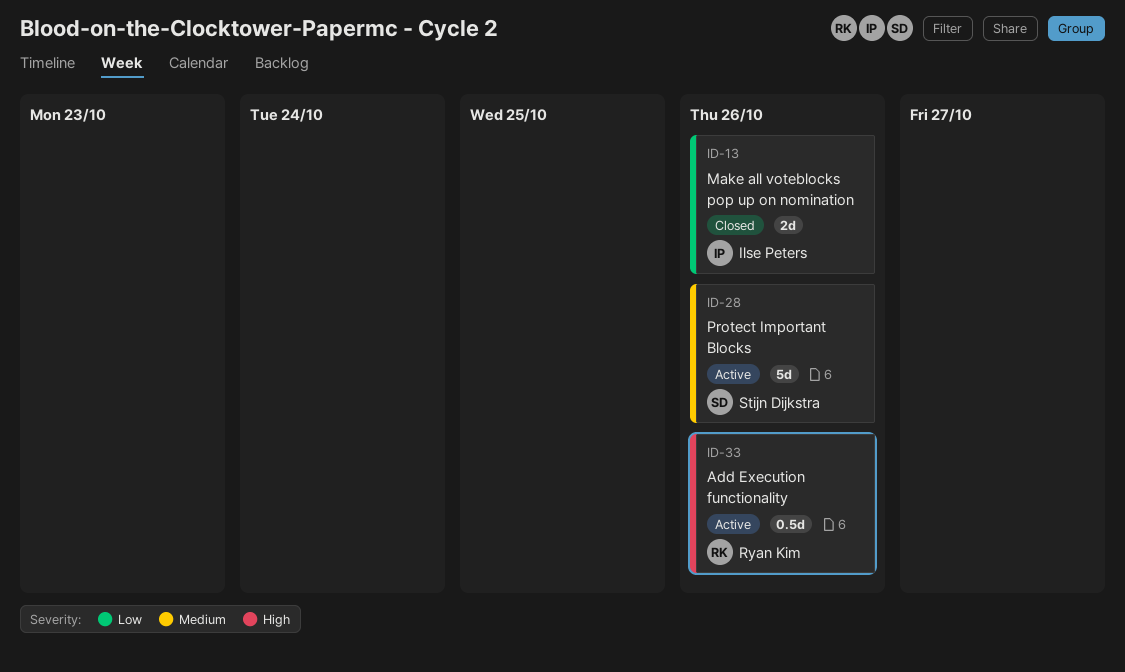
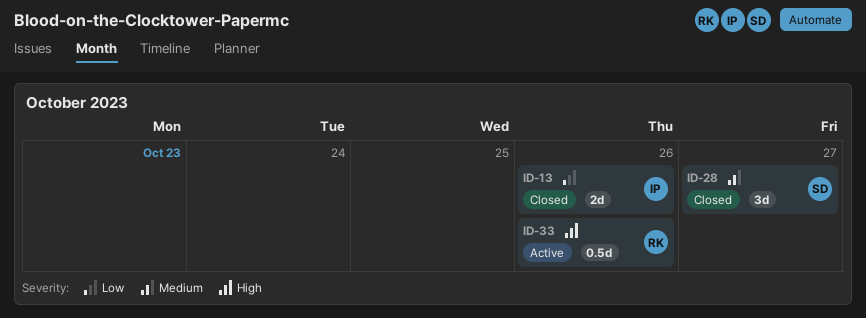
ID-28, status: Active -> Closed
ID-28, estimate: 5d -> 3d
ID-28, due: Oct 26 -> Oct 27

